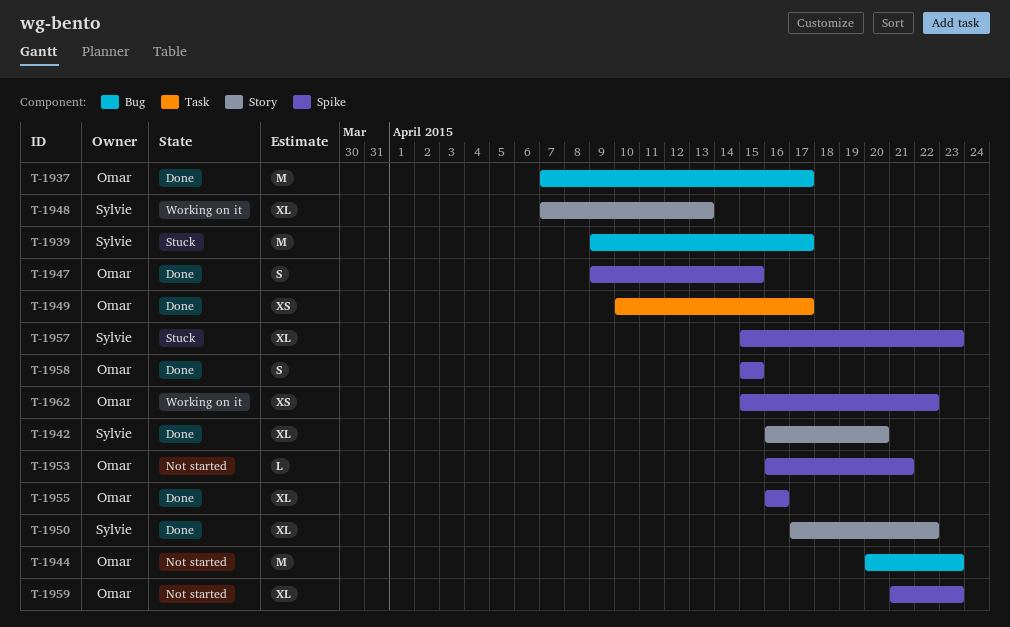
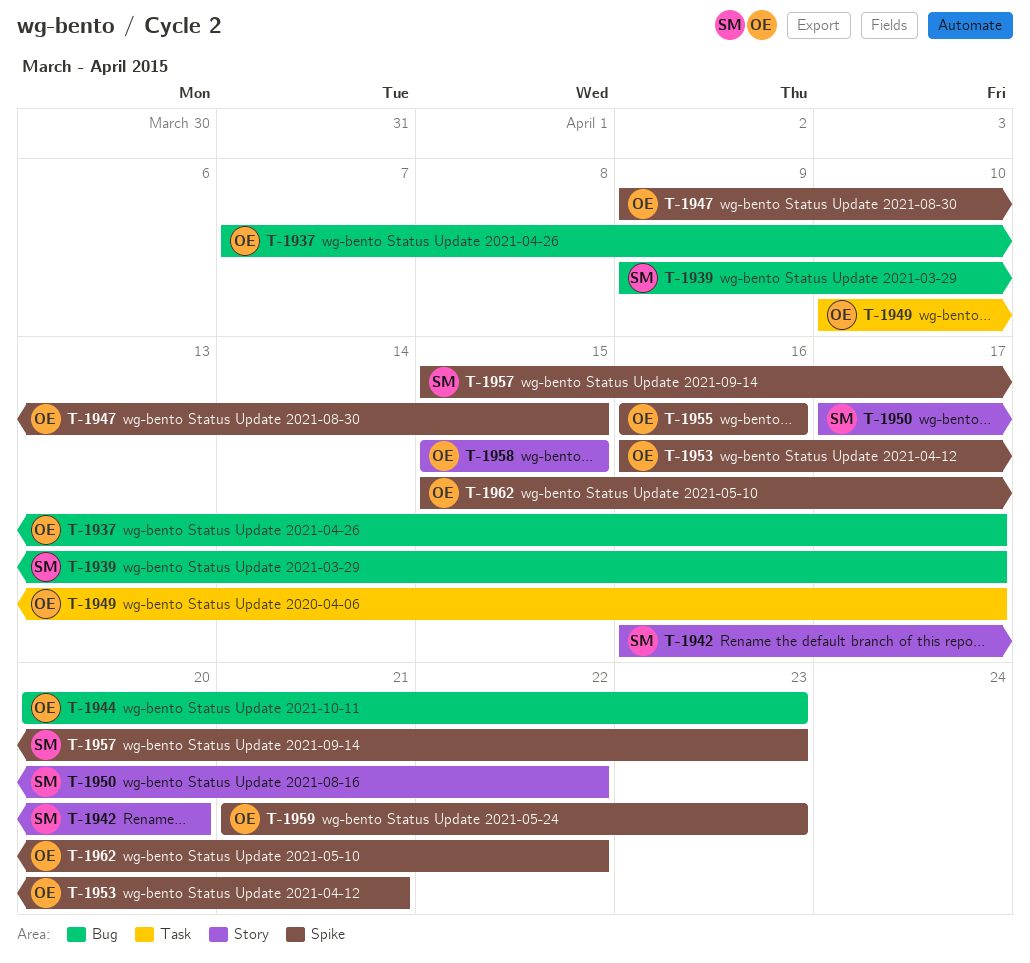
T-1948: present -> none
T-1958, label: Spike -> Story

